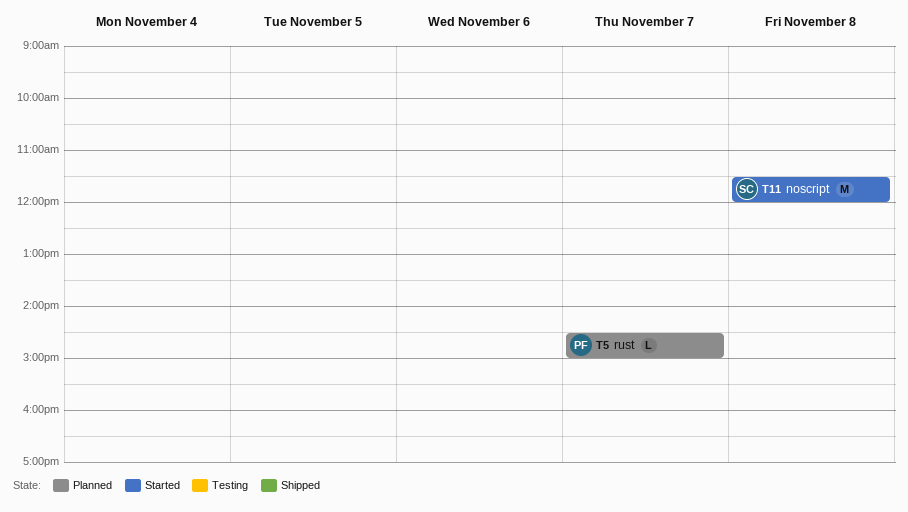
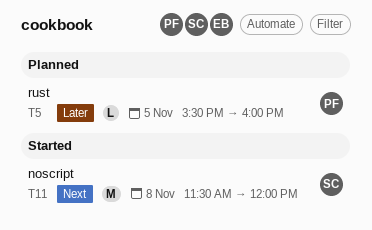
T5, day: Nov 7 -> Nov 5
T5, begins: 14:30 -> 15:30
T5, ends: 15:00 -> 16:00

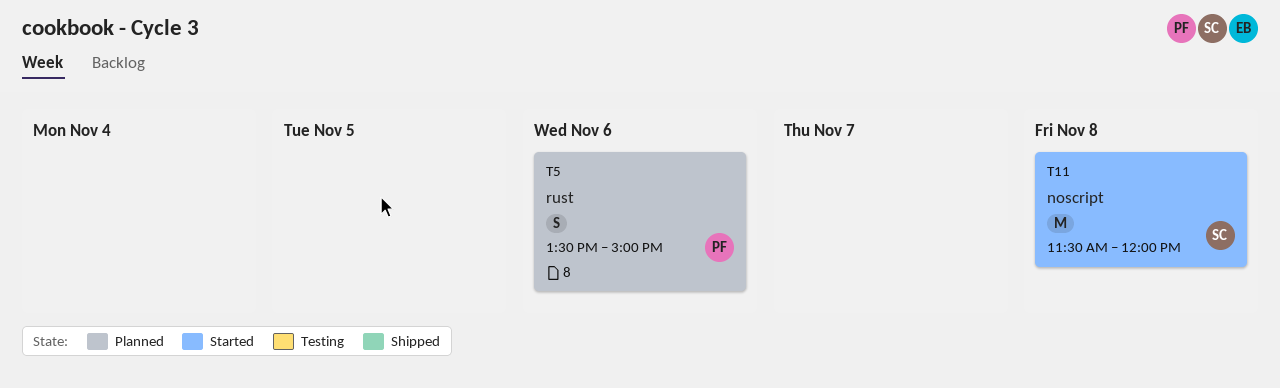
T5, estimate: L -> S
T5, day: Nov 5 -> Nov 6
T5, begins: 15:30 -> 13:30
T5, ends: 16:00 -> 15:00

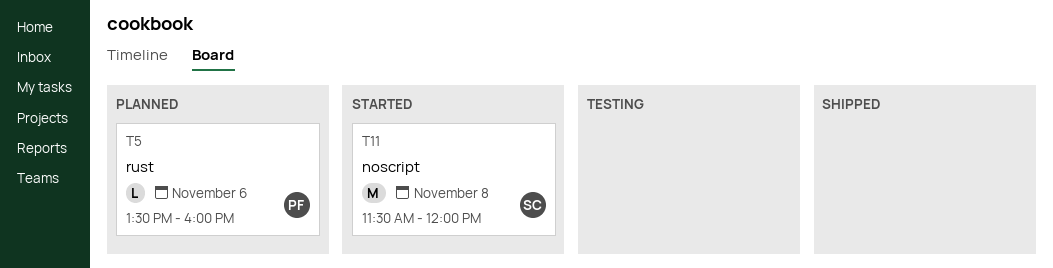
T5, estimate: S -> L
T5, ends: 15:00 -> 16:00

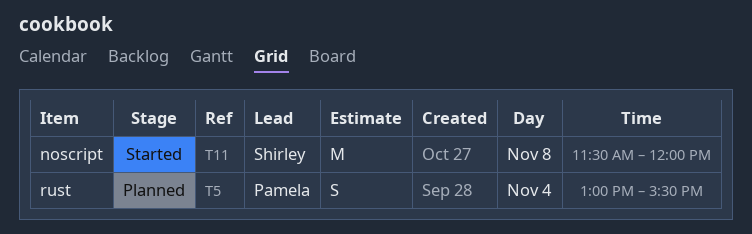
T5, estimate: L -> S
T5, day: Nov 6 -> Nov 4
T5, begins: 13:30 -> 13:00
T5, ends: 16:00 -> 15:30

